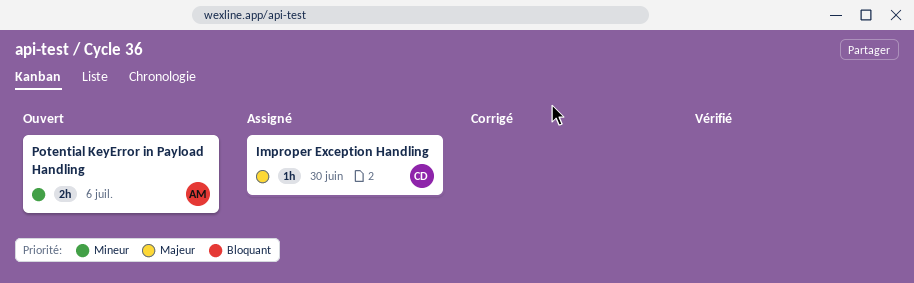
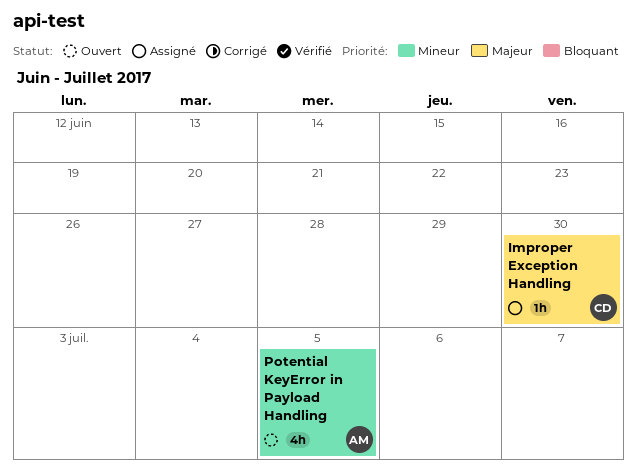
Potential KeyError in Payload Handling, estimate: 2h -> 4h
Potential KeyError in Payload Handling, due: Jul 6 -> Jul 5

